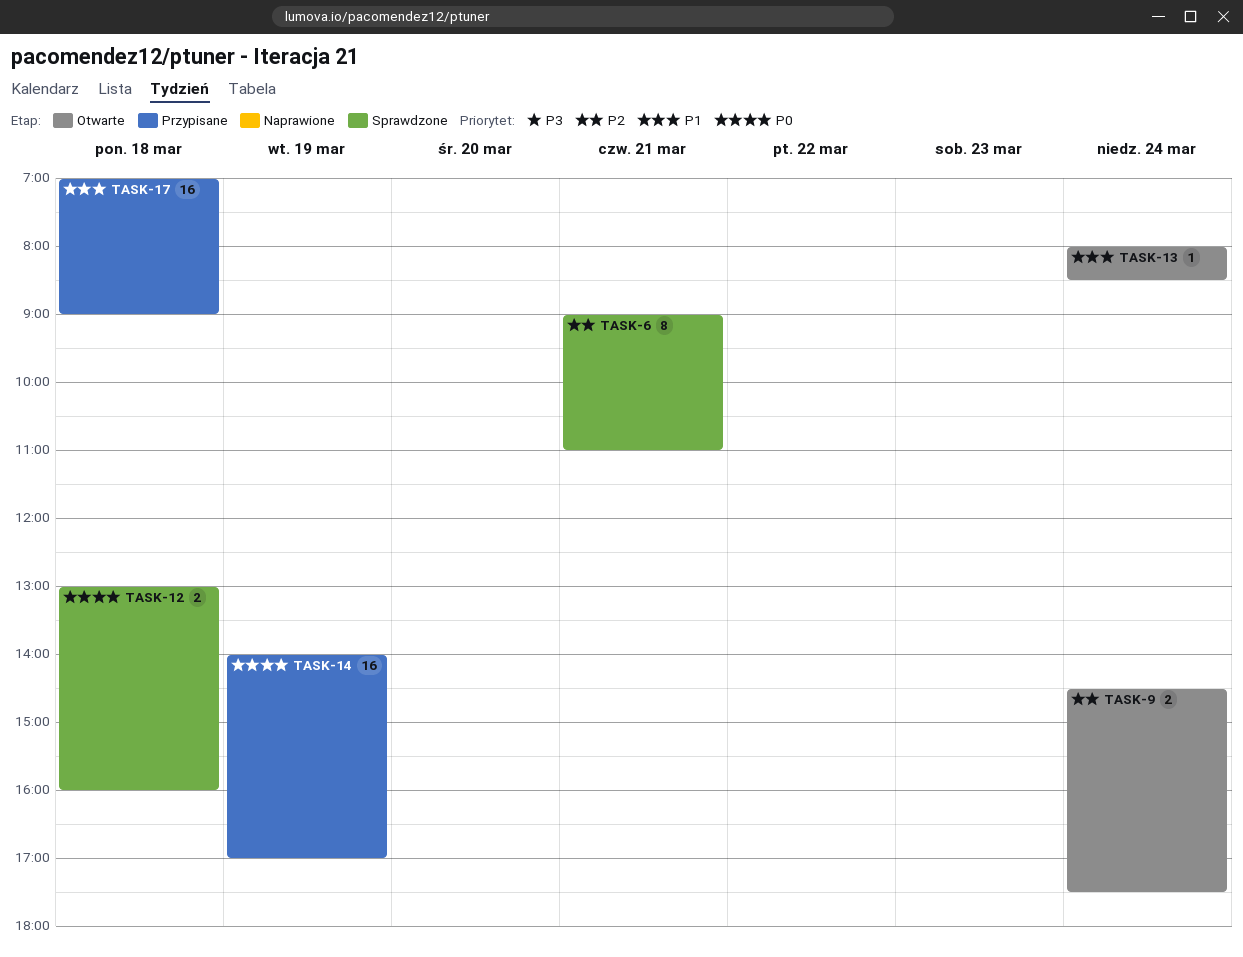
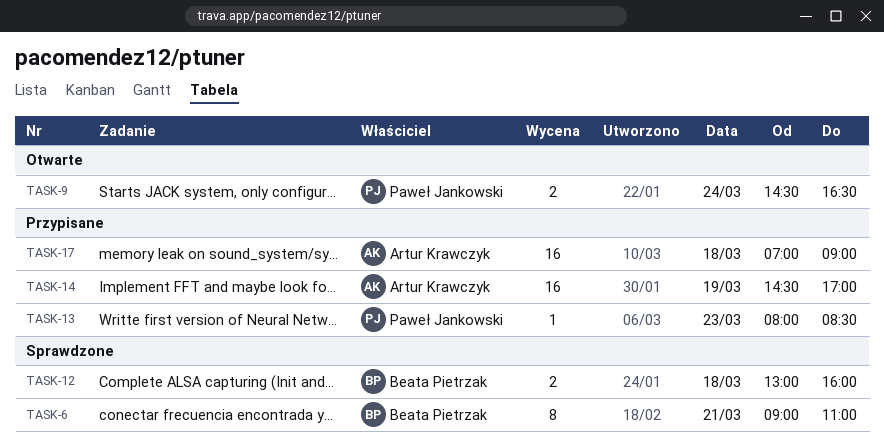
TASK-9, ends: 17:30 -> 16:30
TASK-13, status: Otwarte -> Przypisane
TASK-13, day: Mar 24 -> Mar 23
TASK-14, begins: 14:00 -> 14:30

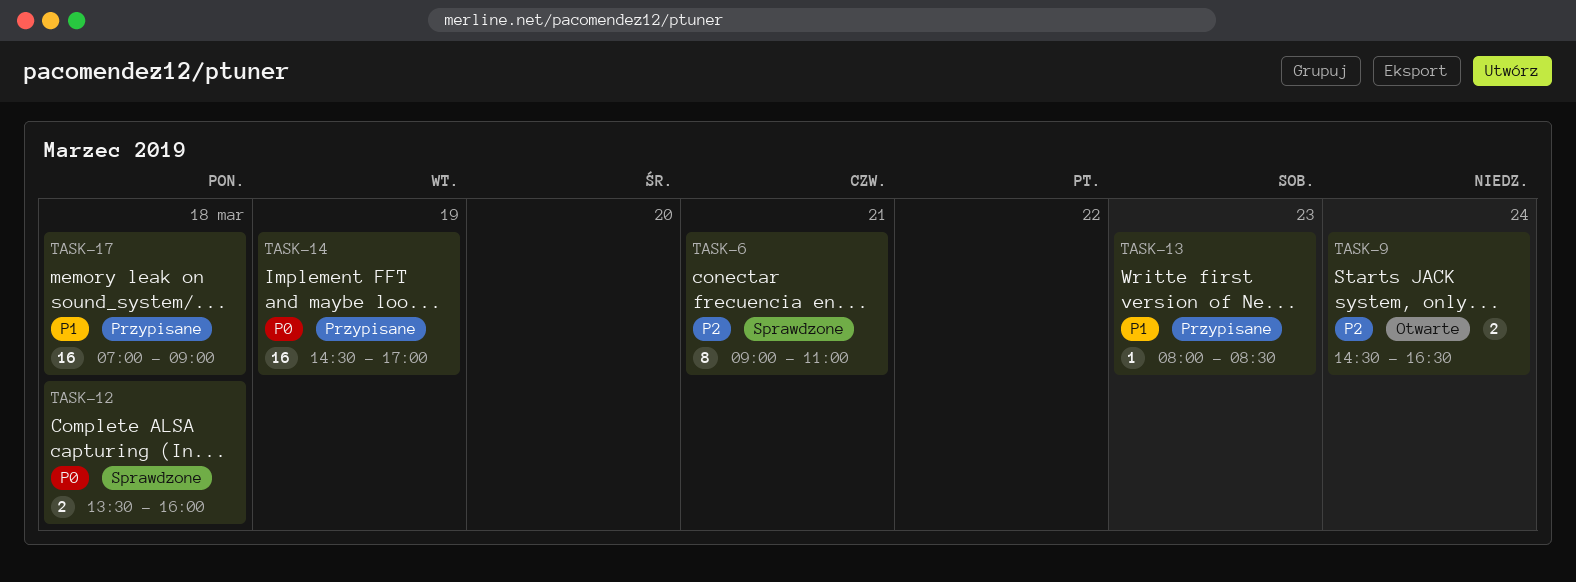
TASK-12, begins: 13:00 -> 13:30

